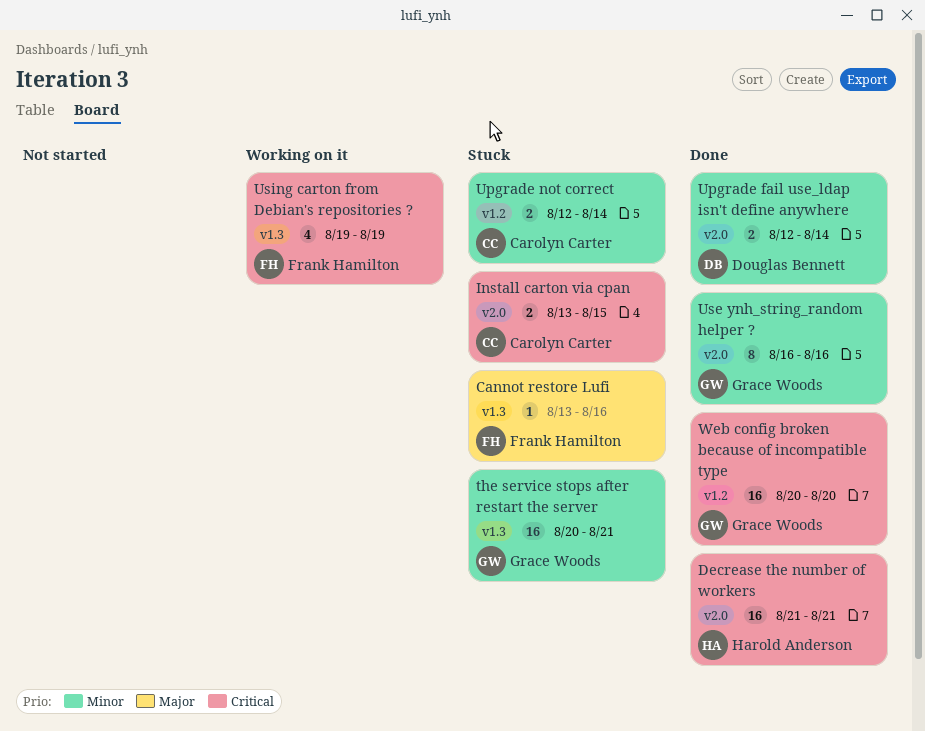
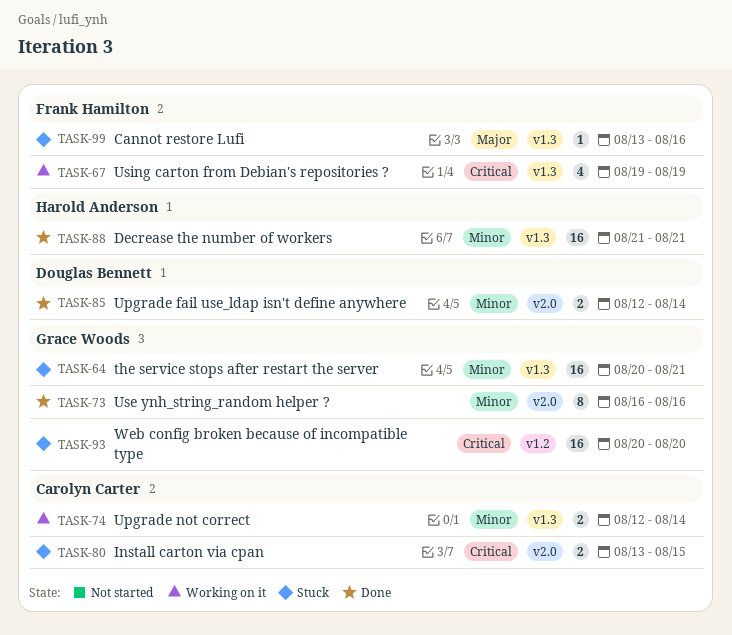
Decrease the number of workers, priority: Critical -> Minor
Decrease the number of workers, label: v2.0 -> v1.3
Upgrade not correct, status: Stuck -> Working on it
Upgrade not correct, label: v1.2 -> v1.3
Web config broken because of incompatible type, status: Done -> Stuck

